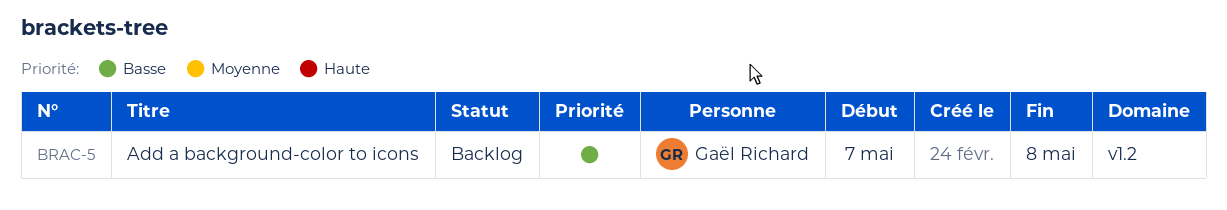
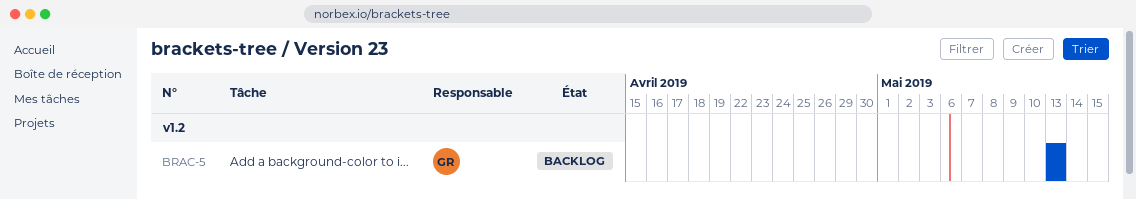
BRAC-5, start: May 7 -> May 13
BRAC-5, due: May 8 -> May 13

